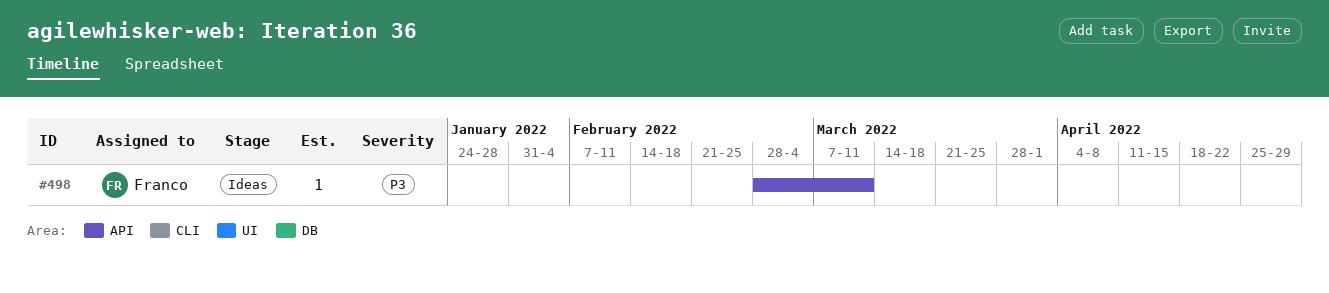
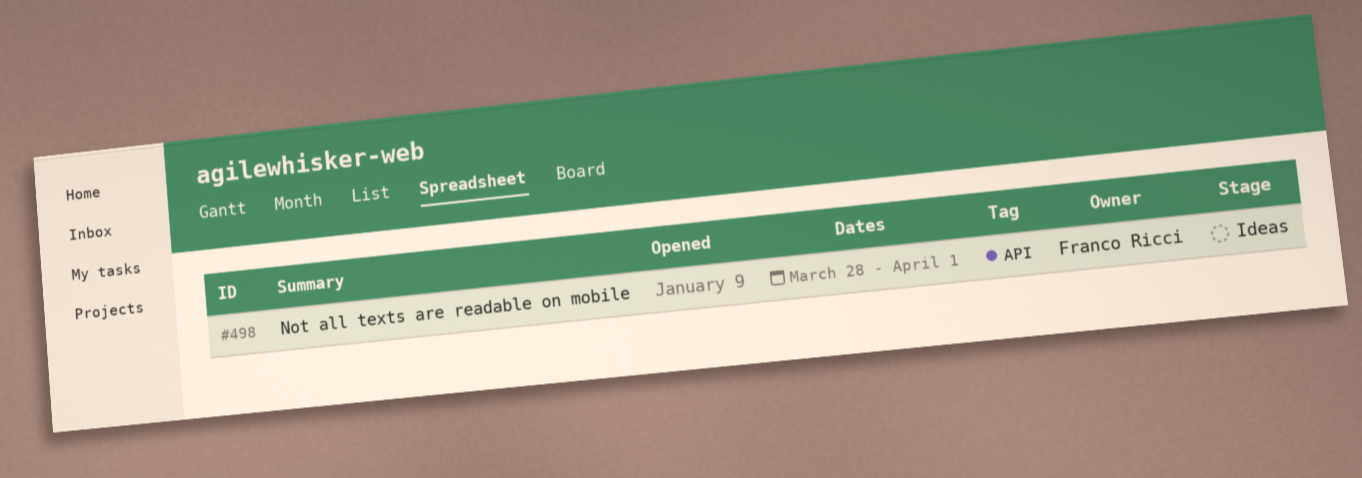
#498, start: Feb 28 -> Mar 28
#498, due: Mar 11 -> Apr 1

